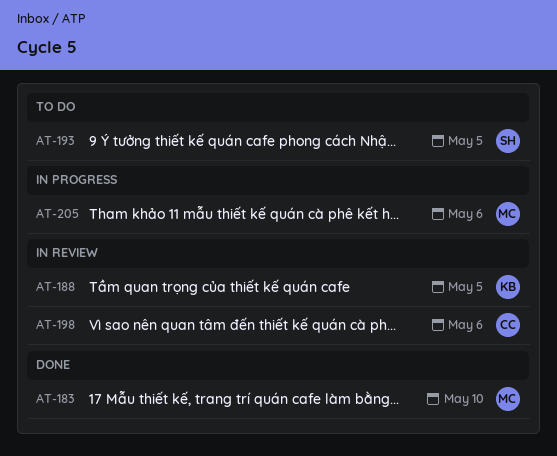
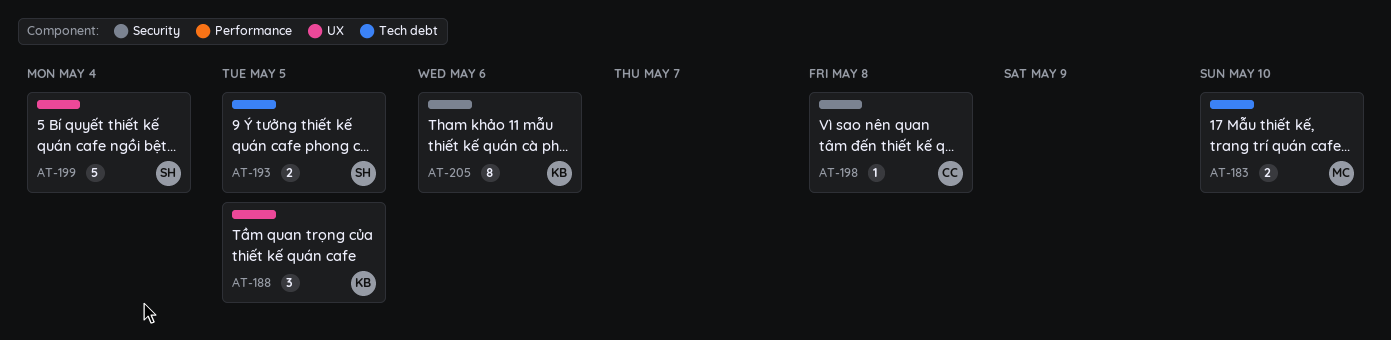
AT-198, due: May 6 -> May 8
AT-199: none -> present
AT-205, owner: MC -> KB

